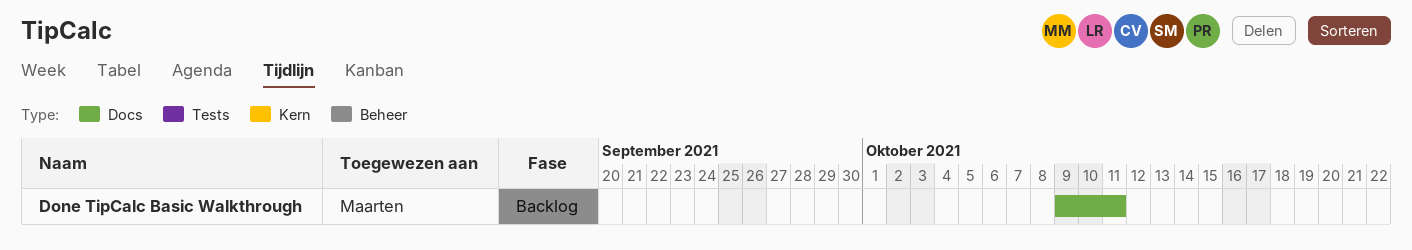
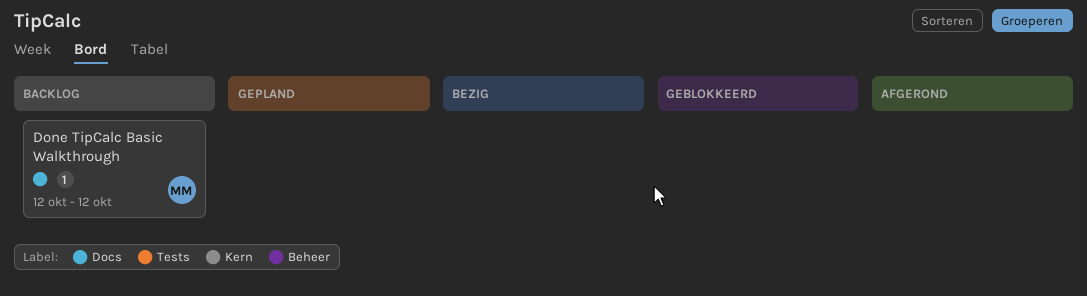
Done TipCalc Basic Walkthrough, start: Oct 9 -> Oct 12
Done TipCalc Basic Walkthrough, due: Oct 11 -> Oct 12

